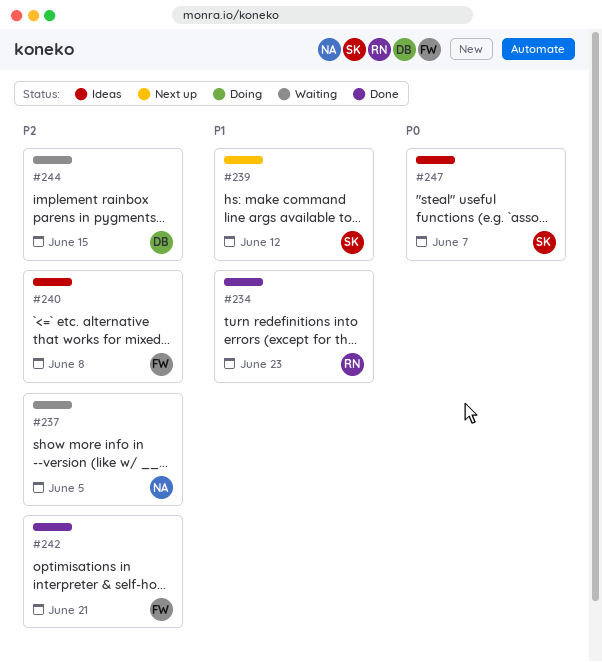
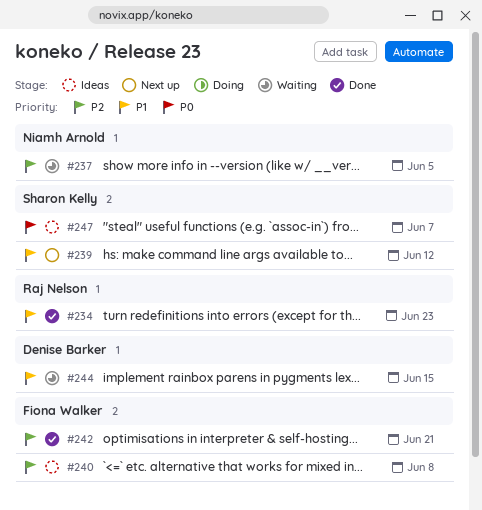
#244, priority: P2 -> P1

